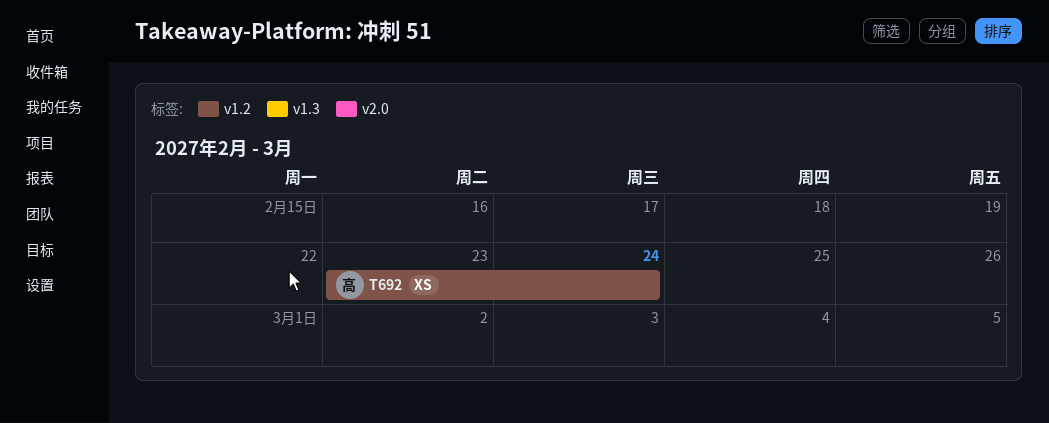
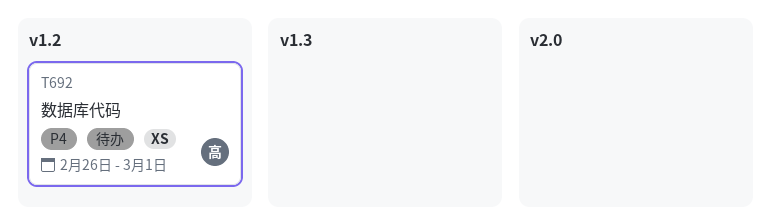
T692, start: Feb 23 -> Feb 26
T692, due: Feb 24 -> Mar 1

